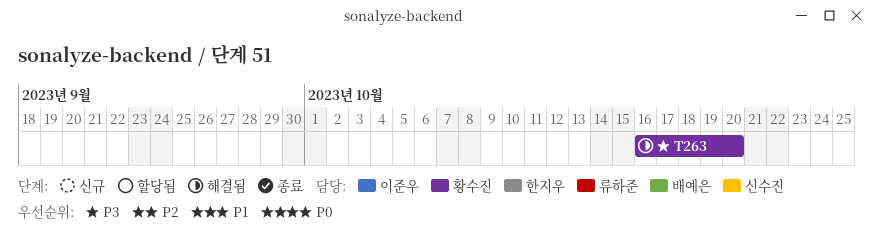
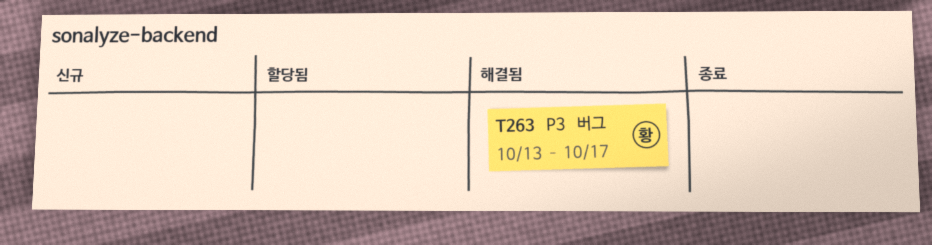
T263, start: Oct 16 -> Oct 13
T263, due: Oct 20 -> Oct 17

